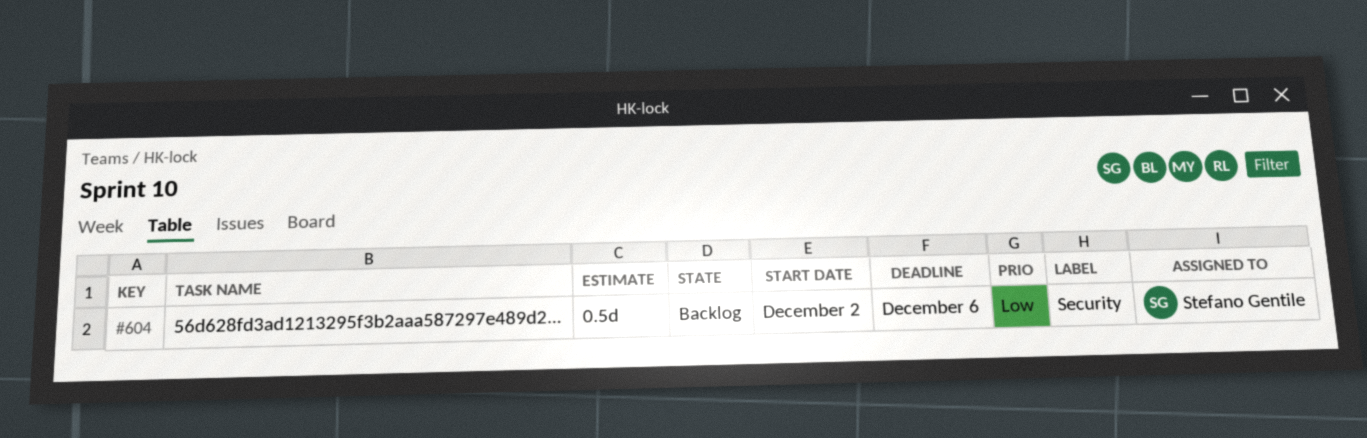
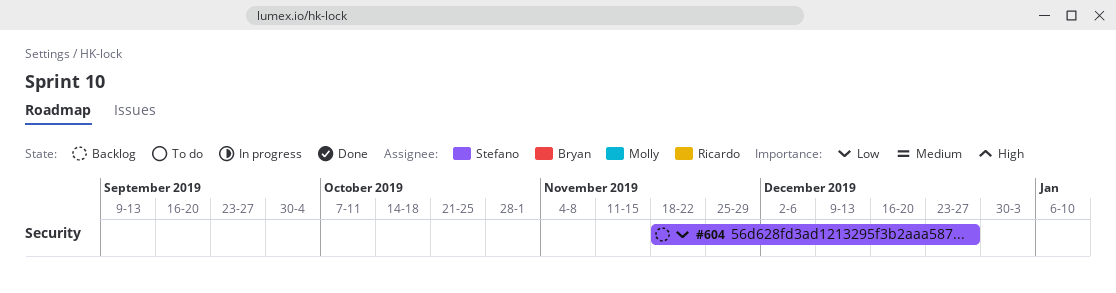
#604, start: Dec 2 -> Nov 18
#604, due: Dec 6 -> Dec 27

